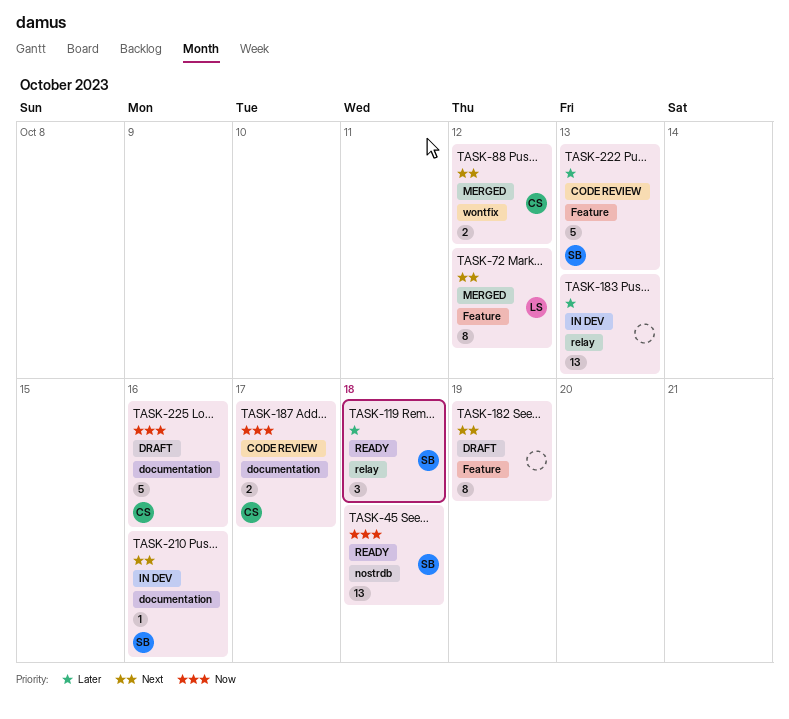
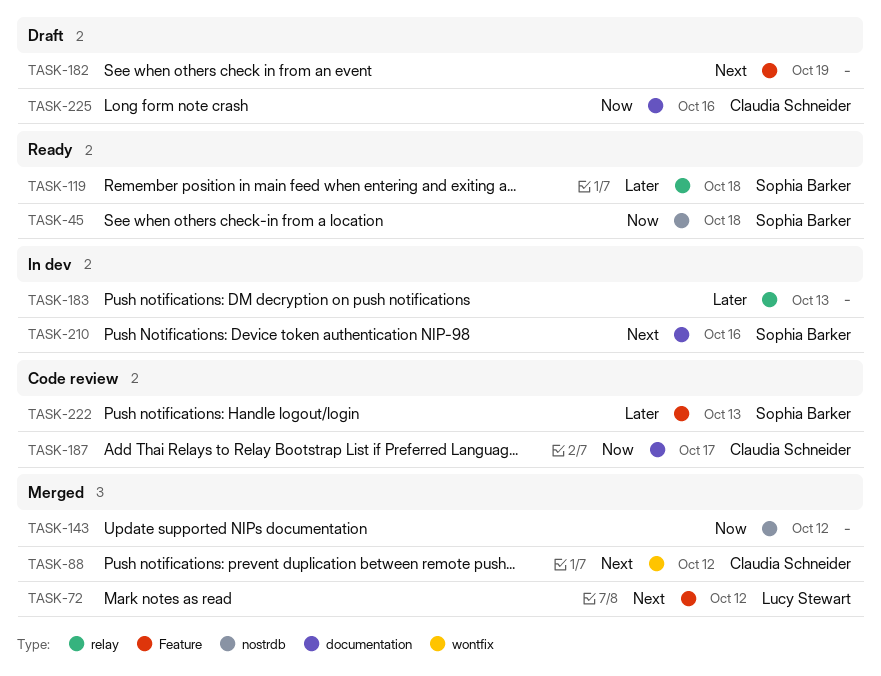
TASK-143: none -> present

